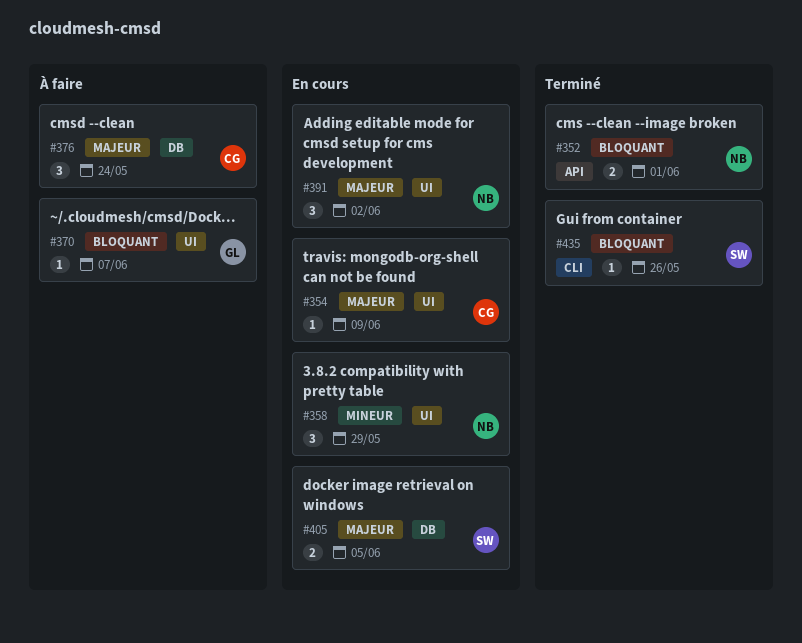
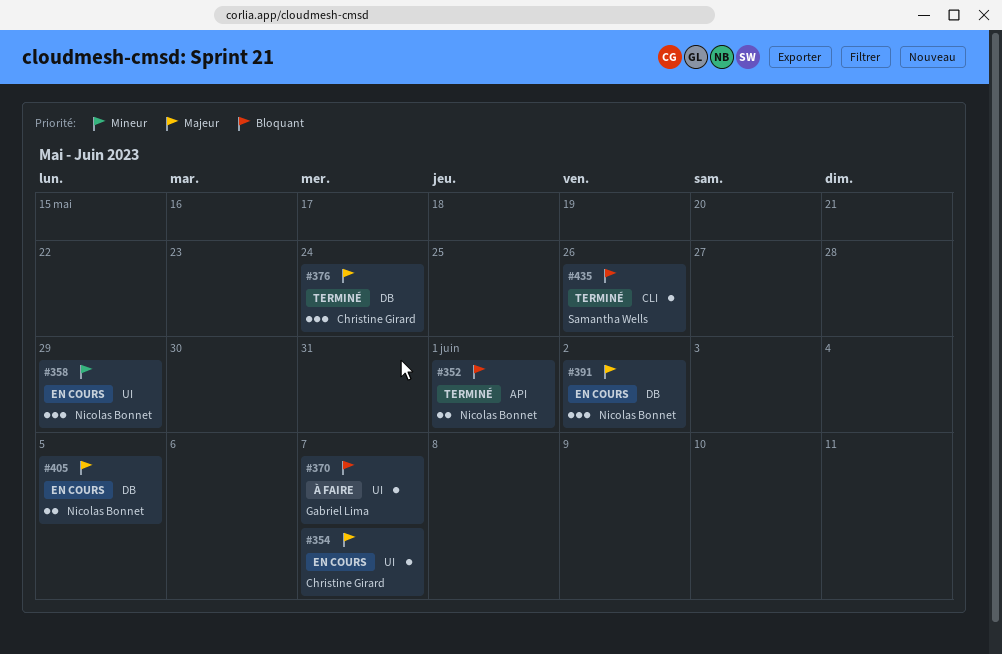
#354, due: Jun 9 -> Jun 7
#376, status: À faire -> Terminé
#391, label: UI -> DB
#405, owner: Samantha Wells -> Nicolas Bonnet

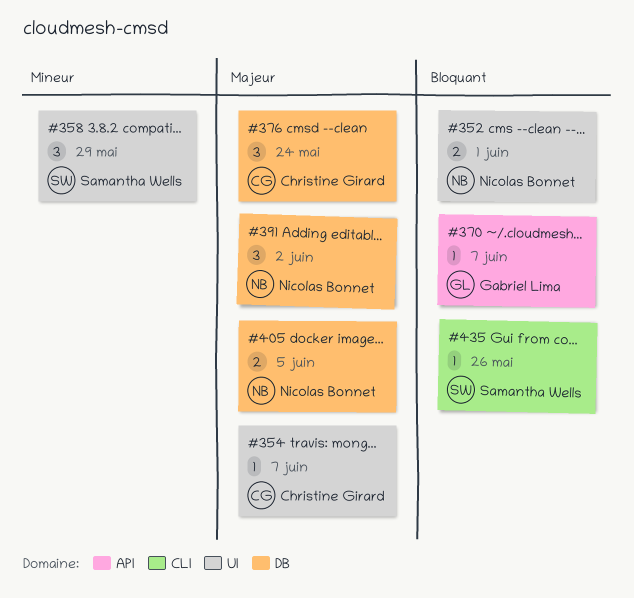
#352, label: API -> UI
#358, owner: Nicolas Bonnet -> Samantha Wells
#370, label: UI -> API

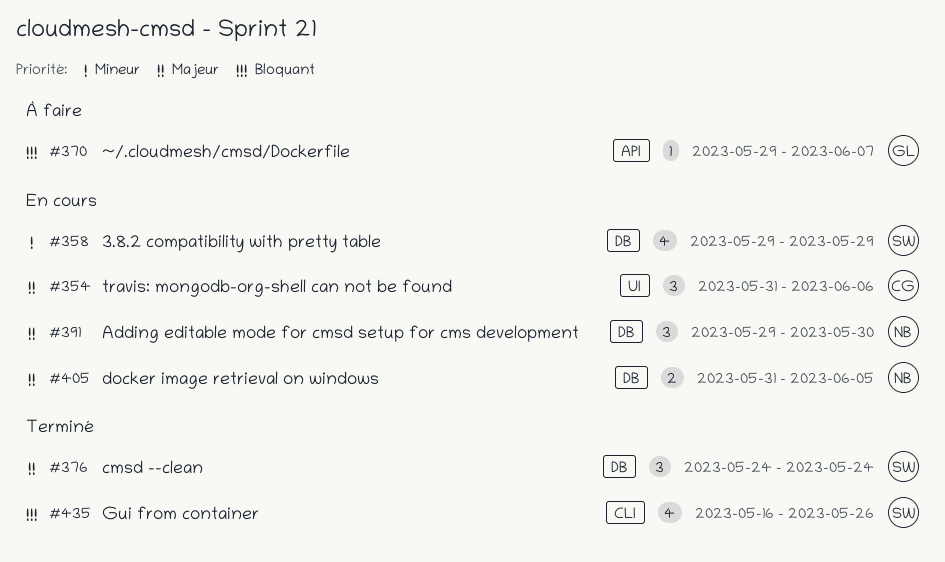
#352: present -> none
#354, estimate: 1 -> 3
#354, due: Jun 7 -> Jun 6
#358, label: UI -> DB
#358, estimate: 3 -> 4
#376, owner: Christine Girard -> Samantha Wells
#391, due: Jun 2 -> May 30
#435, estimate: 1 -> 4

